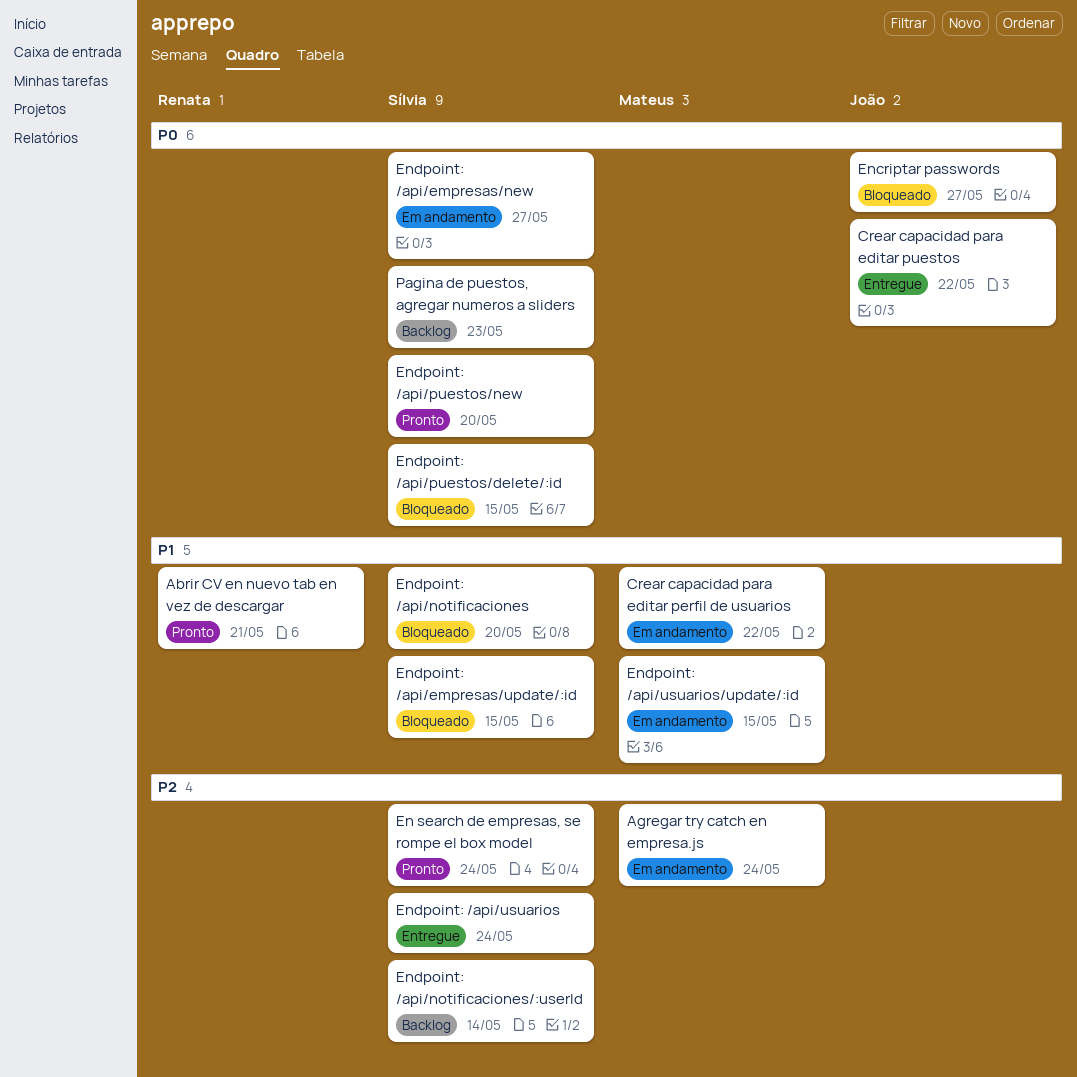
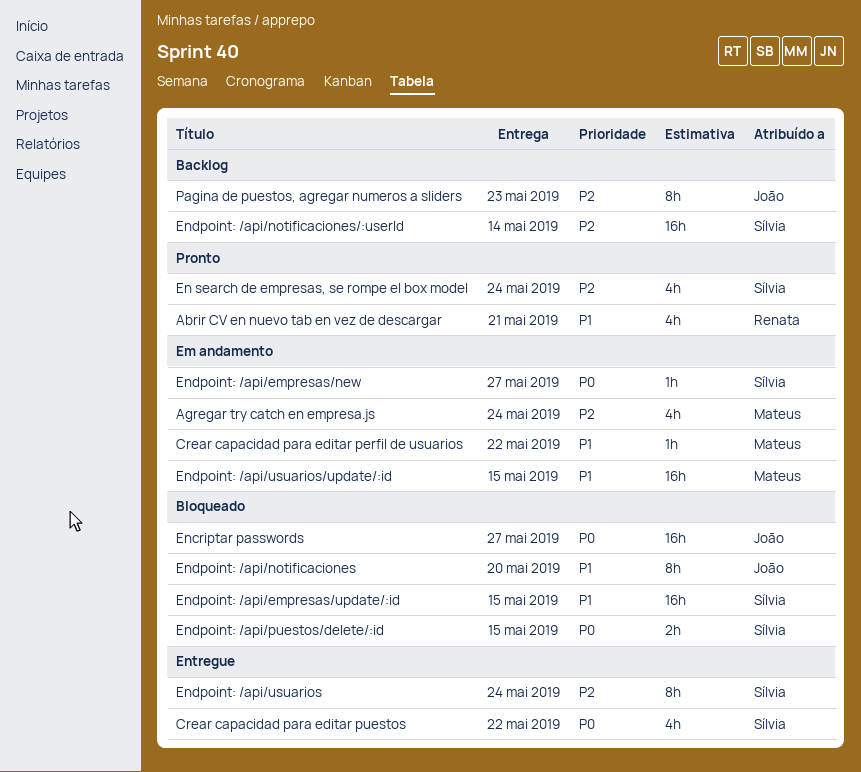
Crear capacidad para editar puestos, owner: João -> Sílvia
Endpoint: /api/notificaciones, owner: Sílvia -> João
Endpoint: /api/puestos/new: present -> none
Pagina de puestos, agregar numeros a sliders, owner: Sílvia -> João
Pagina de puestos, agregar numeros a sliders, priority: P0 -> P2

